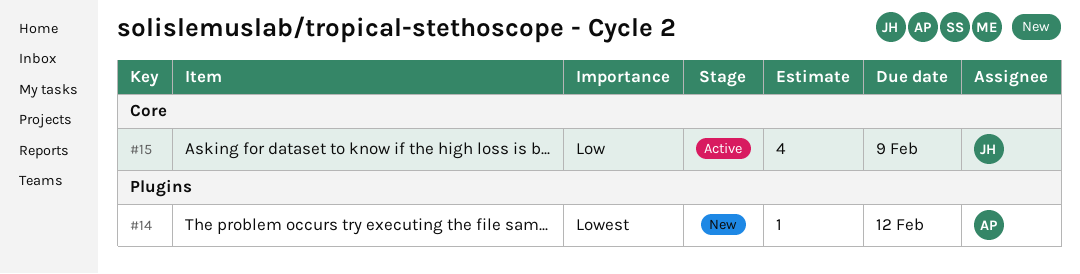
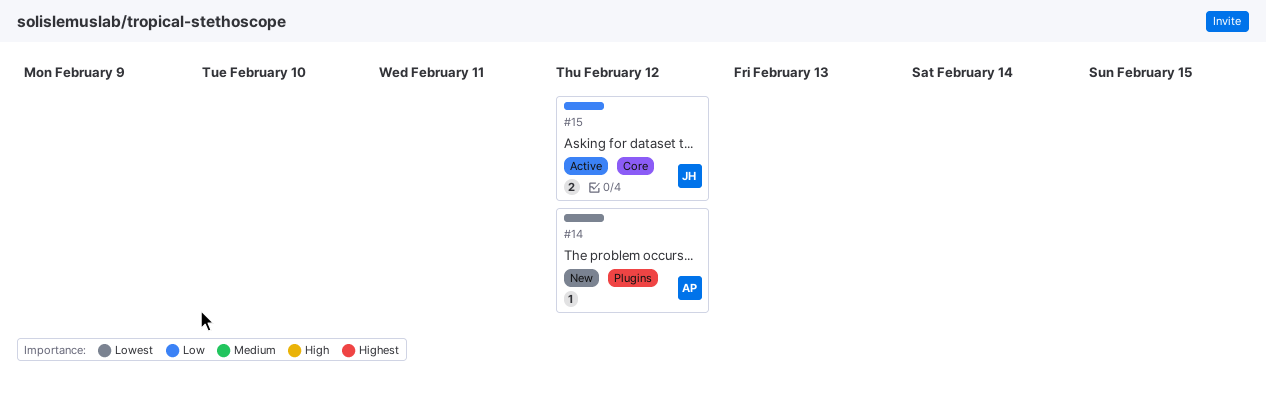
#15, estimate: 4 -> 2
#15, due: Feb 9 -> Feb 12

